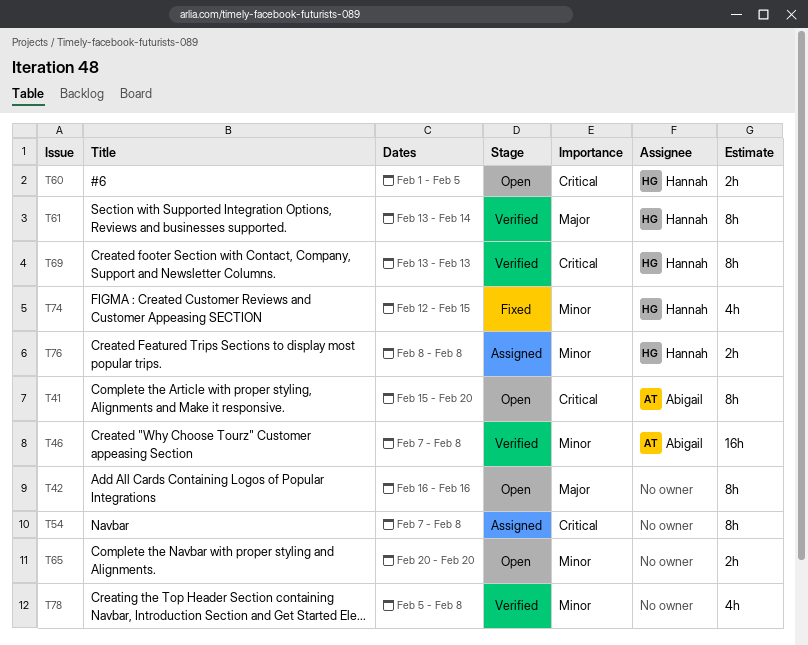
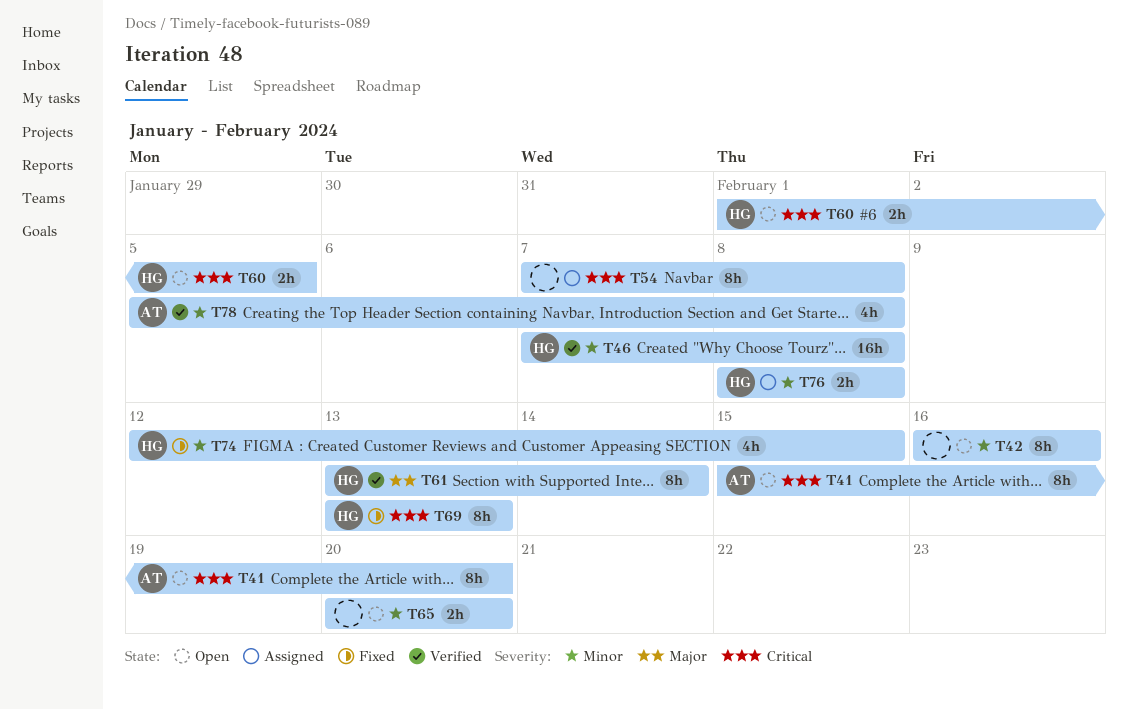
T42, priority: Major -> Minor
T46, owner: Abigail -> Hannah
T69, status: Verified -> Fixed
T78, owner: none -> Abigail

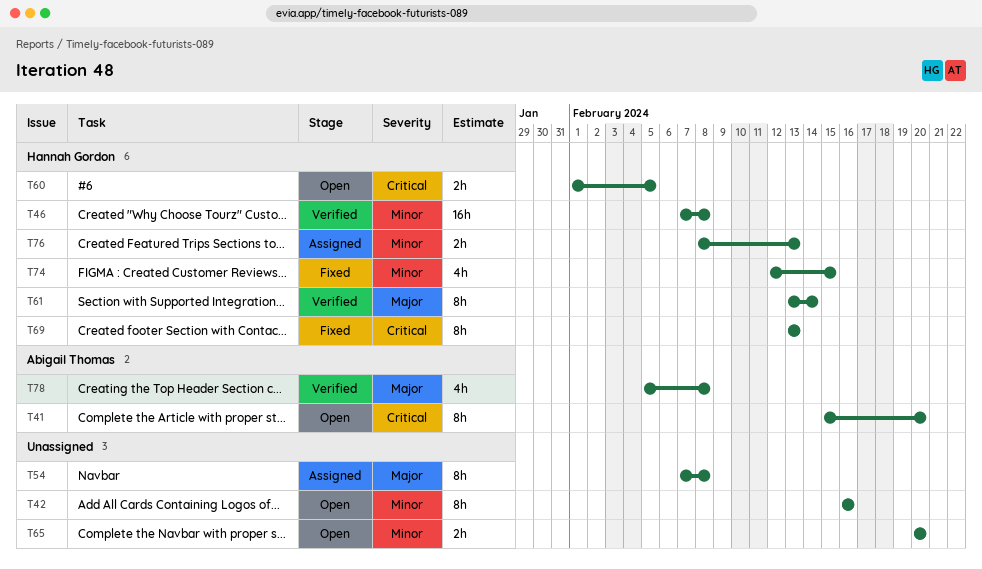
T54, priority: Critical -> Major
T76, due: Feb 8 -> Feb 13
T78, priority: Minor -> Major

